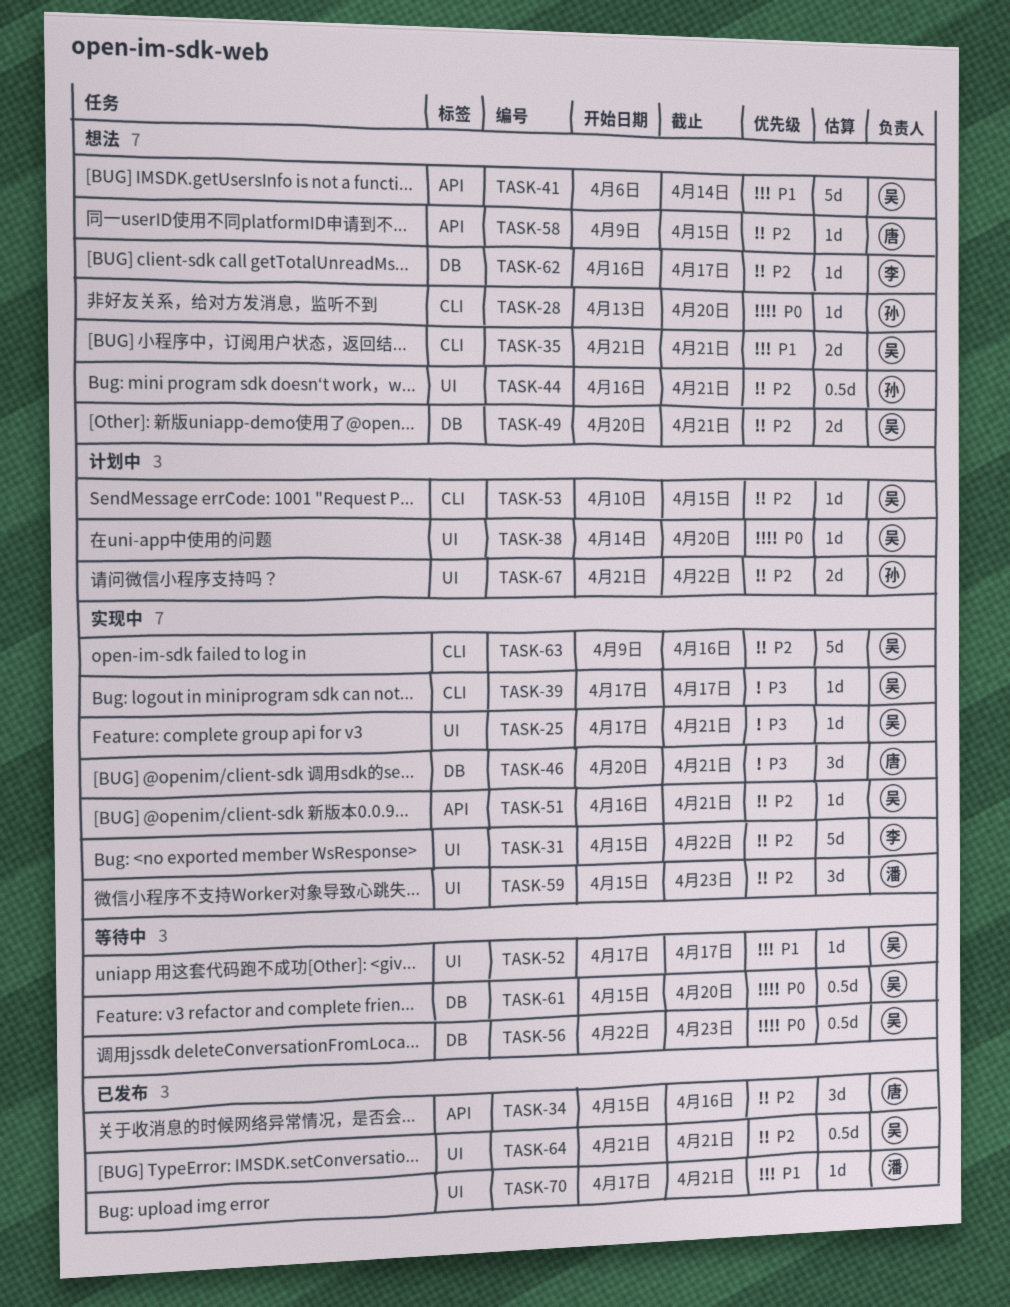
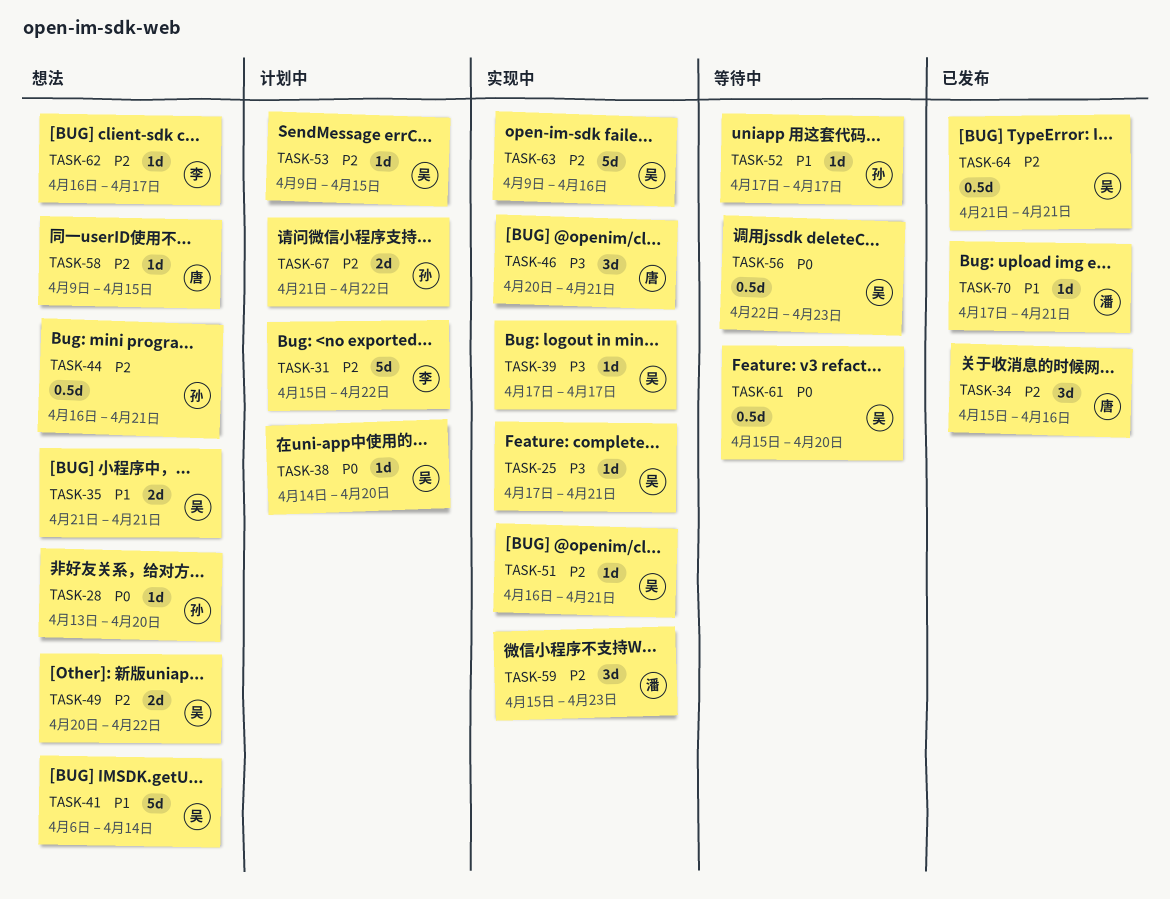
TASK-31, status: 实现中 -> 计划中
TASK-49, due: Apr 21 -> Apr 22
TASK-52, owner: 吴 -> 孙
TASK-53, start: Apr 10 -> Apr 9

